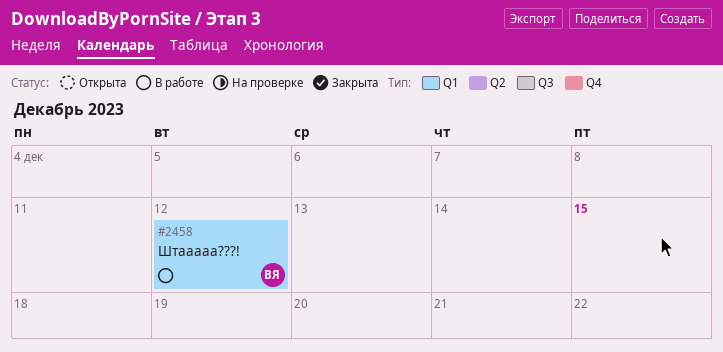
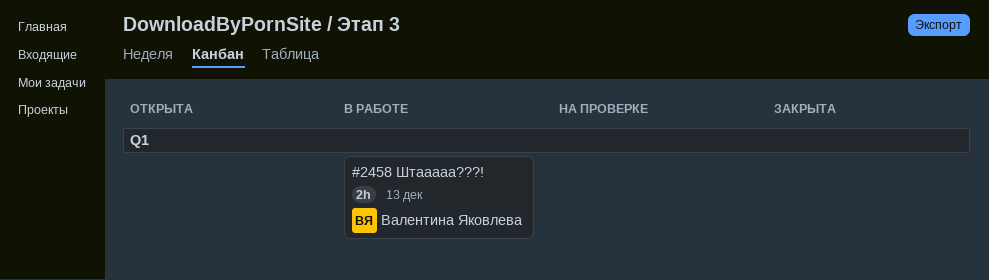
#2458, due: Dec 12 -> Dec 13

